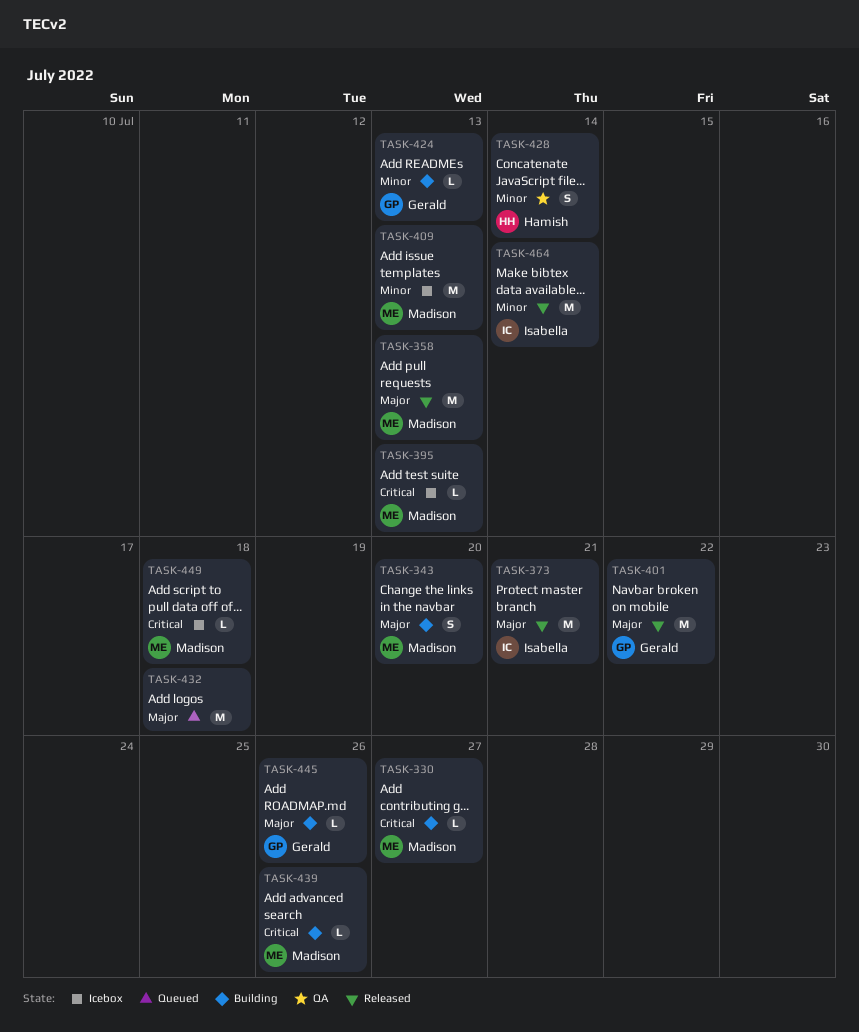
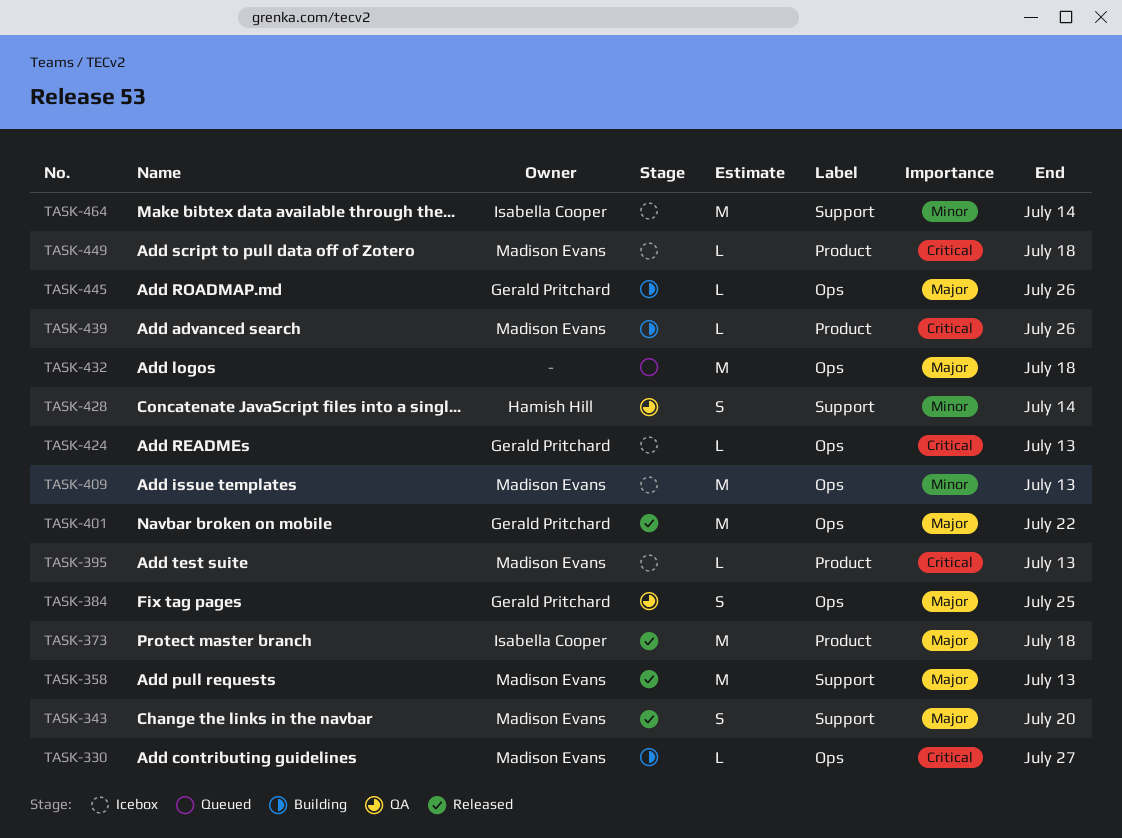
TASK-343, status: Building -> Released
TASK-373, due: Jul 21 -> Jul 18
TASK-384: none -> present
TASK-424, status: Building -> Icebox
TASK-424, priority: Minor -> Critical
TASK-464, status: Released -> Icebox

